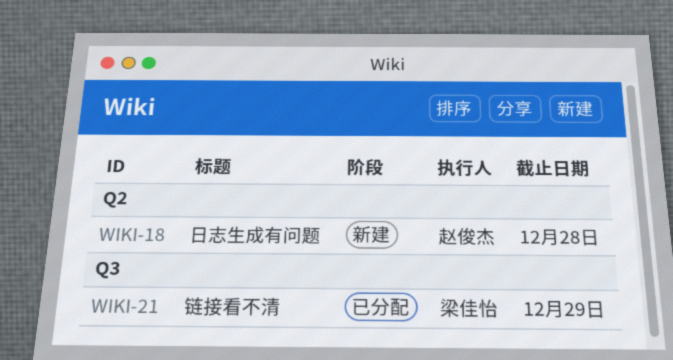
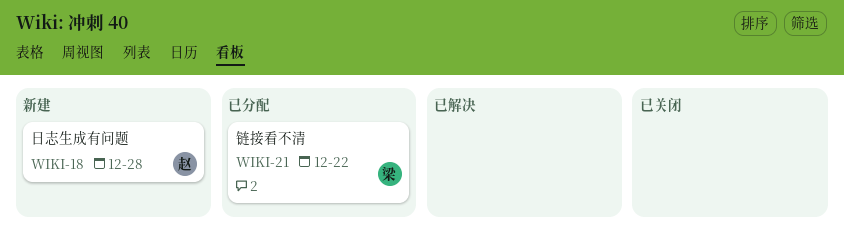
WIKI-21, due: Dec 29 -> Dec 22

